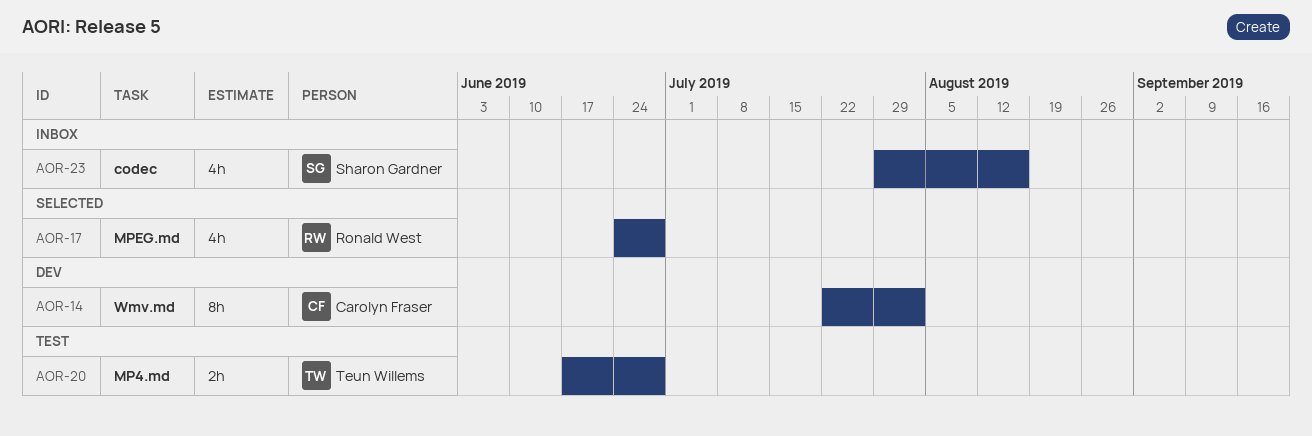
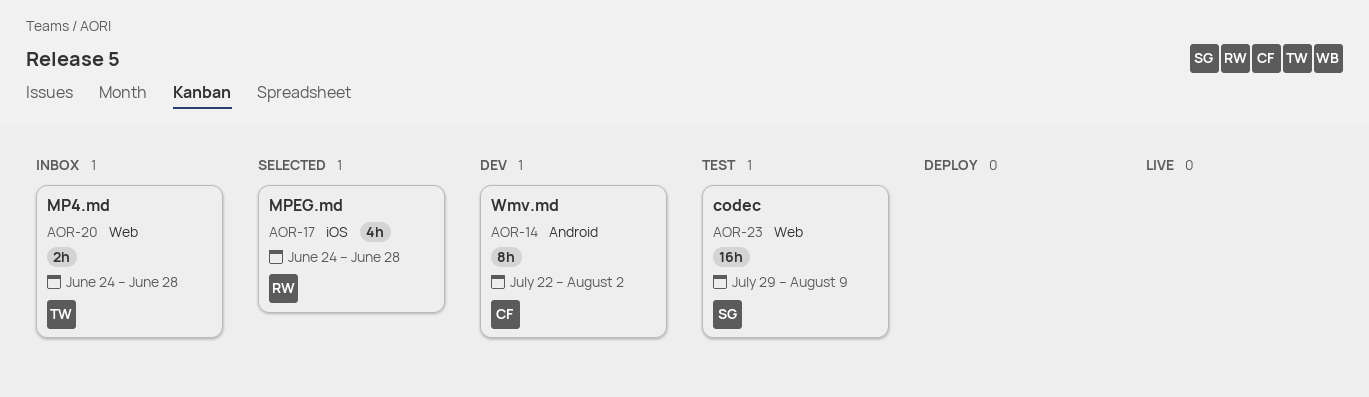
AOR-20, status: Test -> Inbox
AOR-20, start: Jun 17 -> Jun 24
AOR-23, status: Inbox -> Test
AOR-23, estimate: 4h -> 16h
AOR-23, due: Aug 16 -> Aug 9

